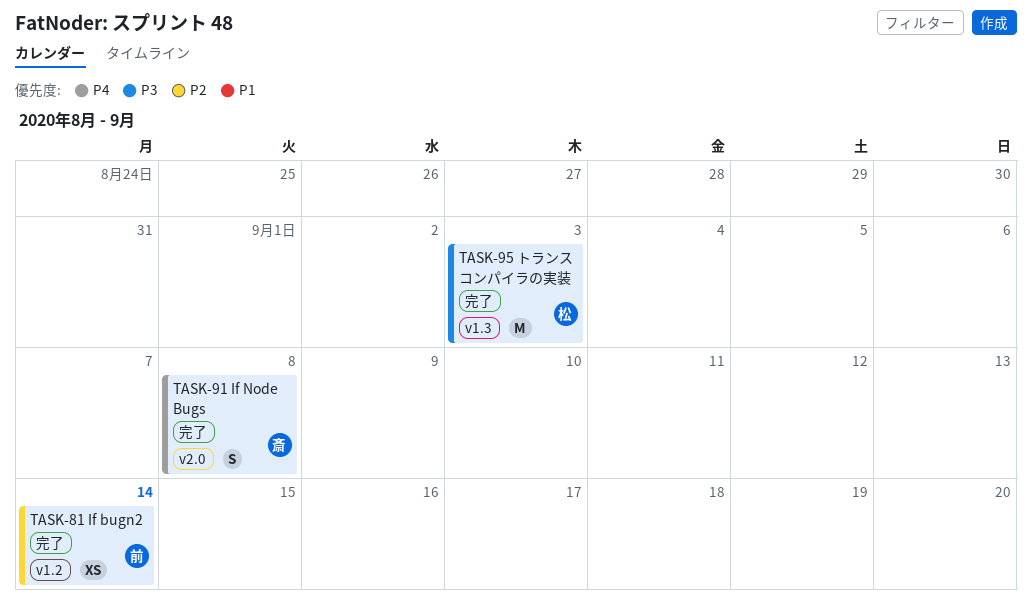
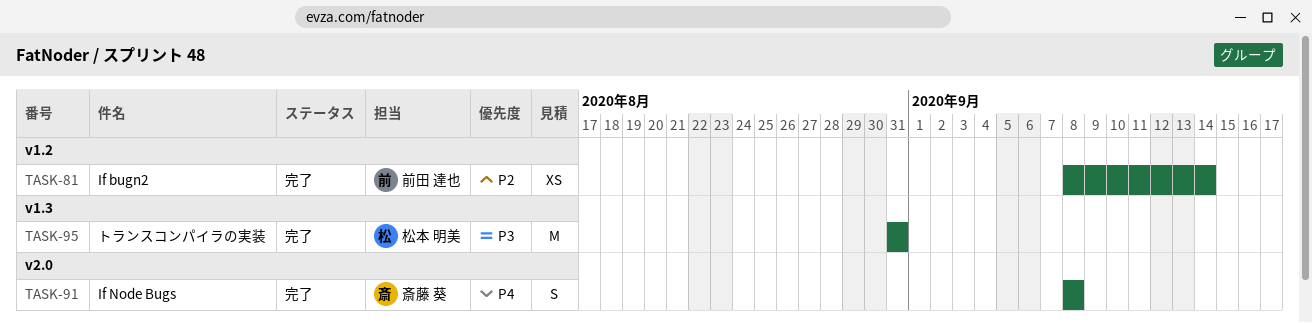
TASK-95, due: Sep 3 -> Aug 31

